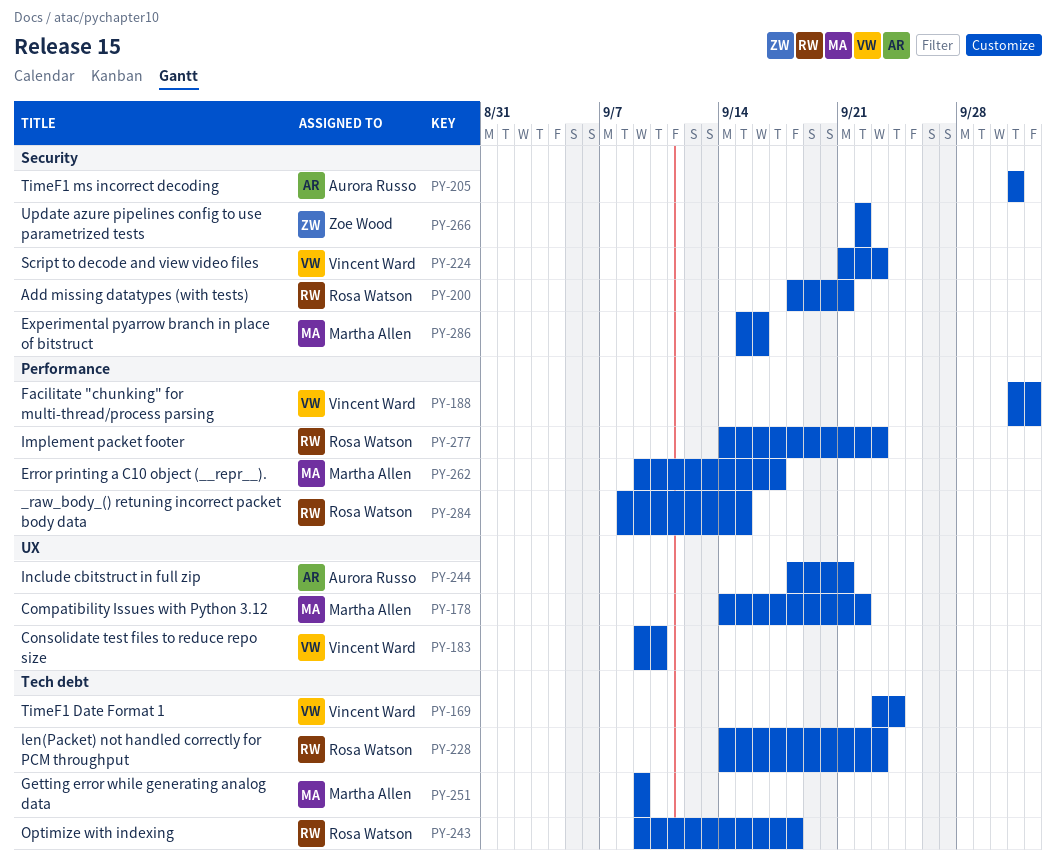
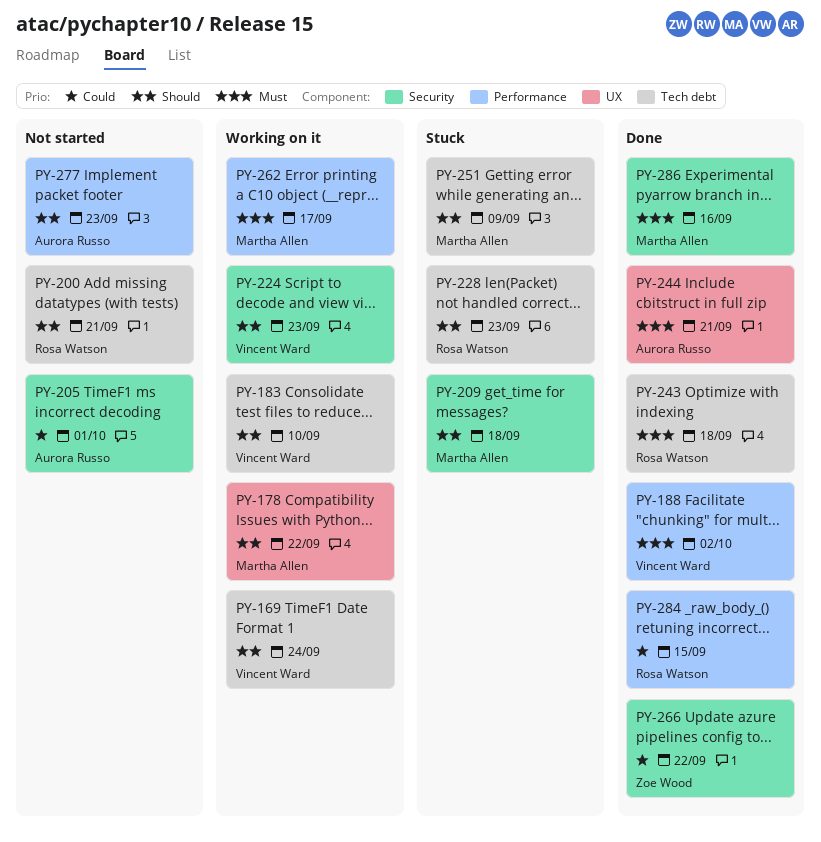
PY-183, label: UX -> Tech debt
PY-200, label: Security -> Tech debt
PY-209: none -> present
PY-277, owner: Rosa Watson -> Aurora Russo

